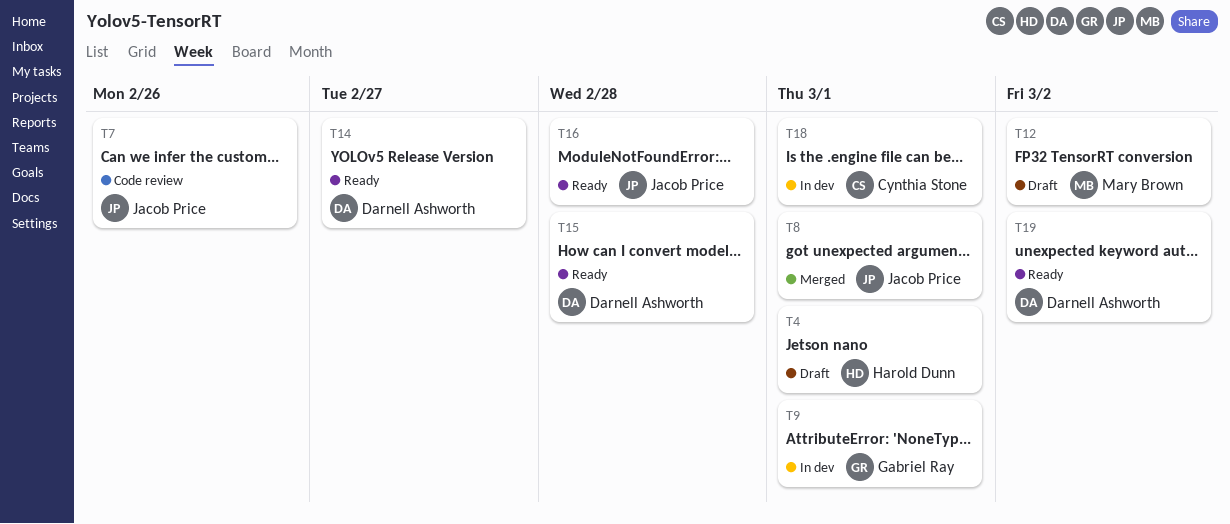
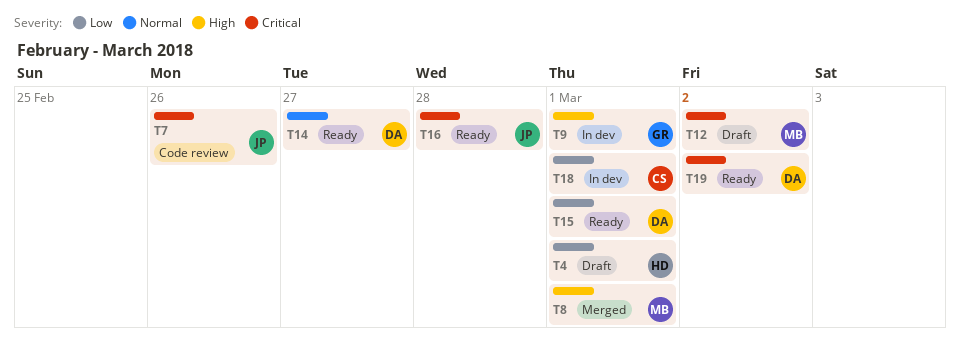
T8, owner: Jacob Price -> Mary Brown
T15, due: Feb 28 -> Mar 1

